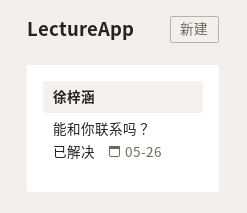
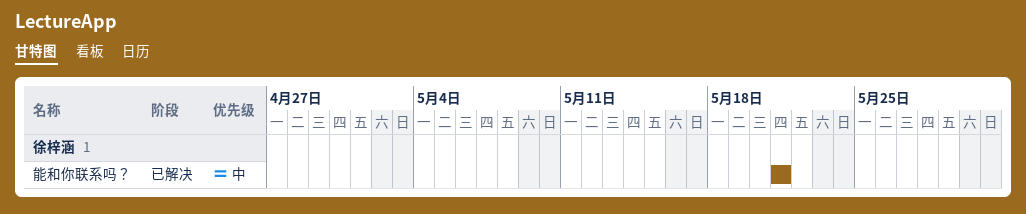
能和你联系吗？, due: May 26 -> May 21

